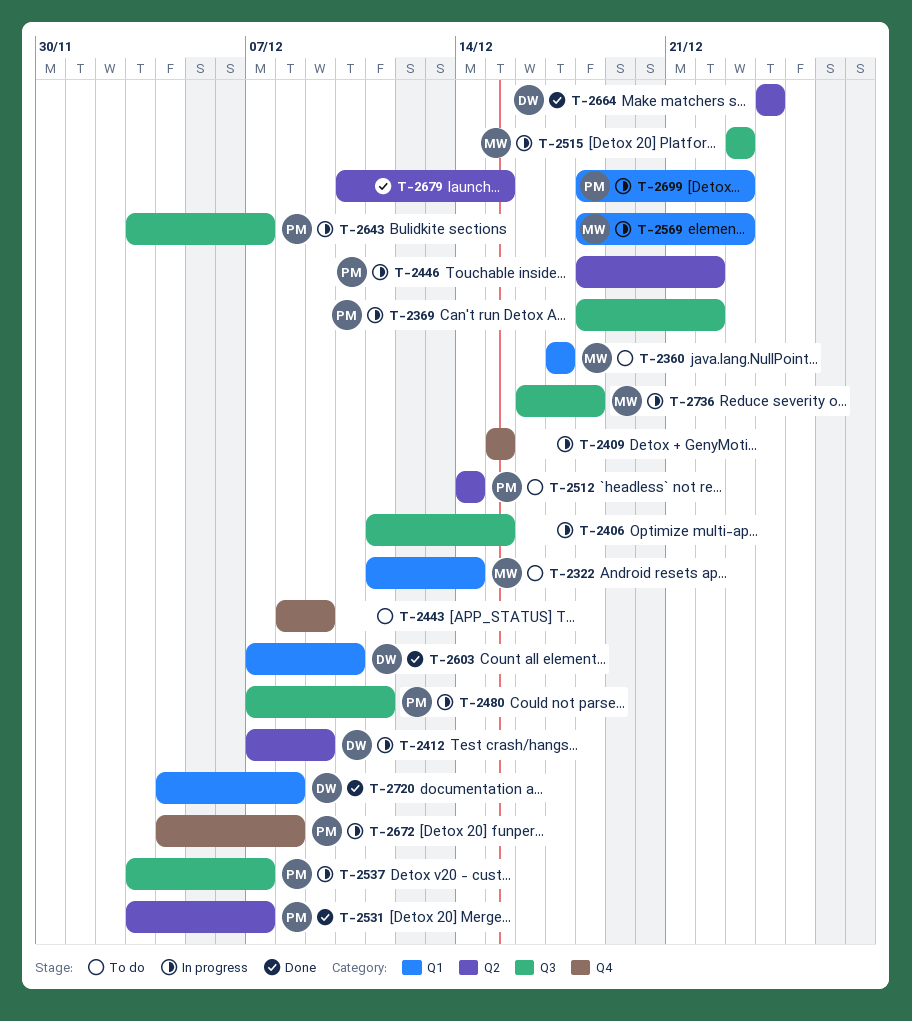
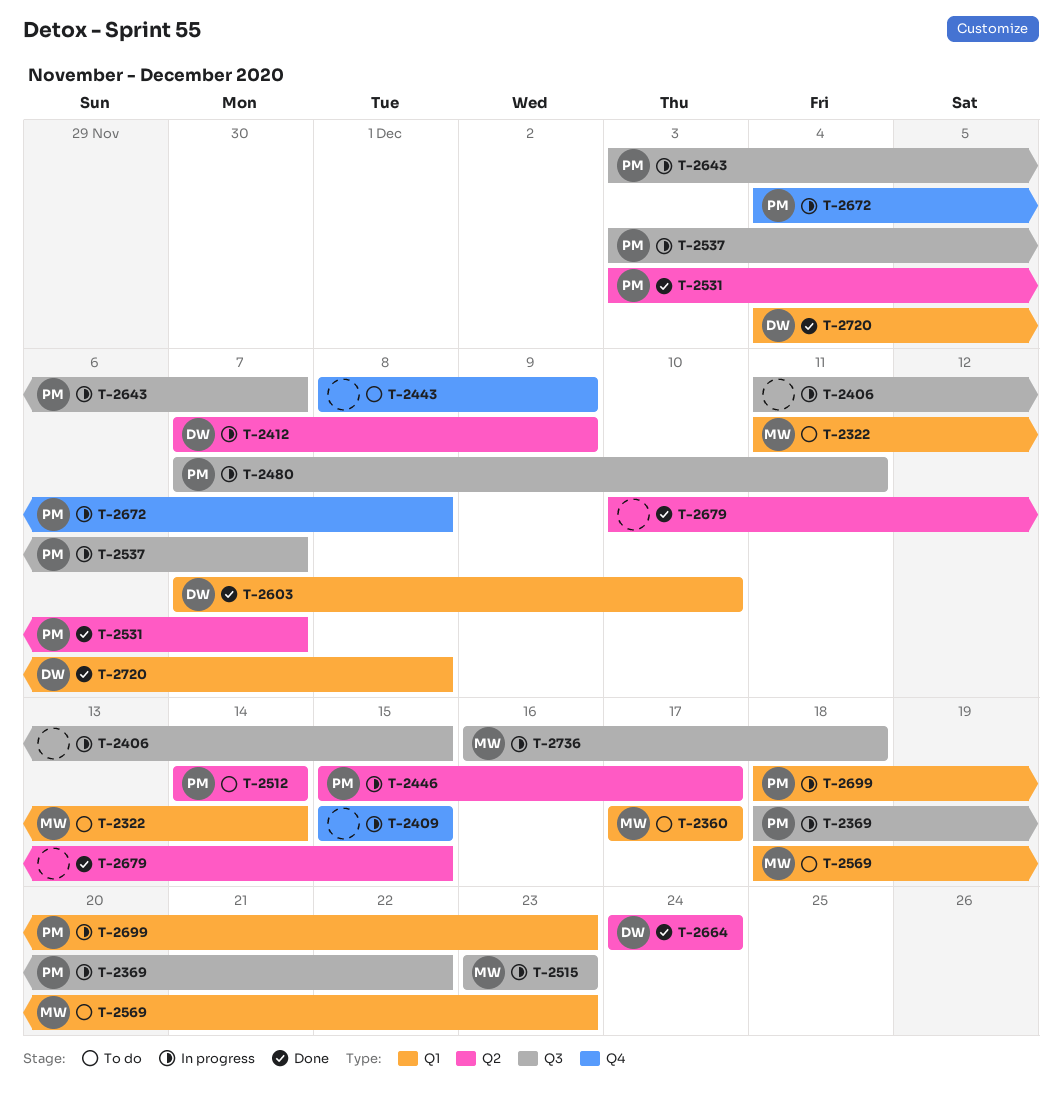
T-2446, start: Dec 18 -> Dec 15
T-2446, due: Dec 22 -> Dec 17
T-2569, status: In progress -> To do

